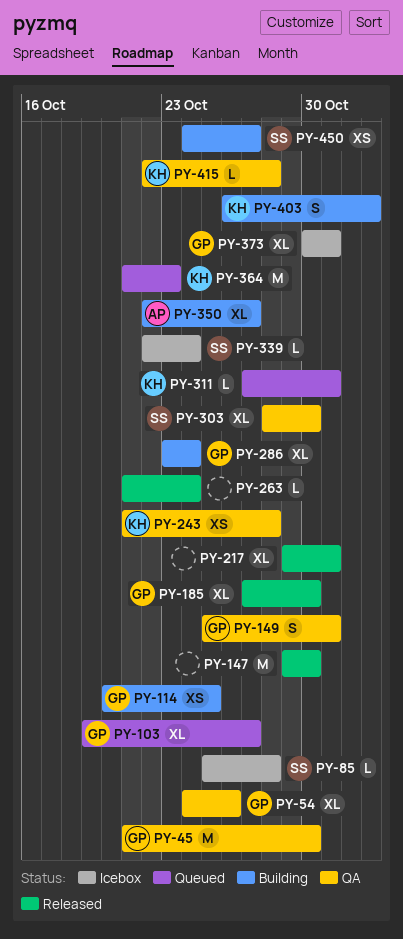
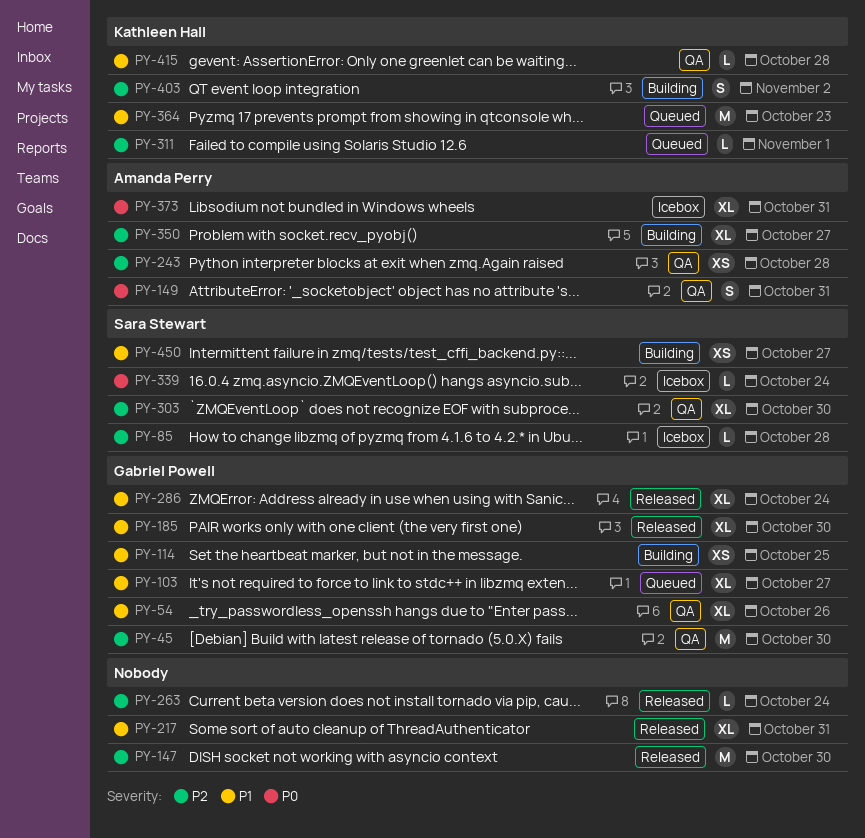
PY-149, owner: Gabriel Powell -> Amanda Perry
PY-243, owner: Kathleen Hall -> Amanda Perry
PY-286, status: Building -> Released
PY-311, due: Oct 31 -> Nov 1
PY-373, owner: Gabriel Powell -> Amanda Perry

